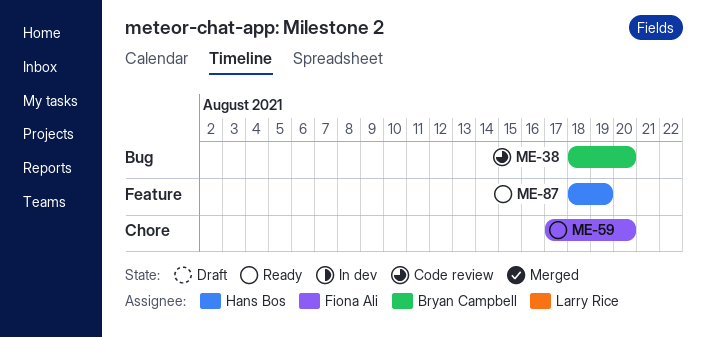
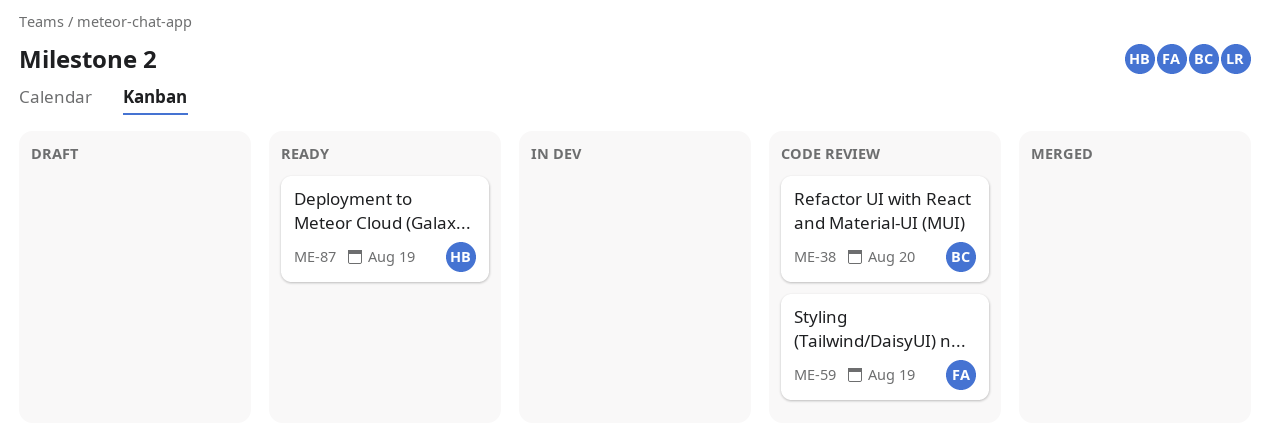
ME-59, status: Ready -> Code review
ME-59, due: Aug 20 -> Aug 19

